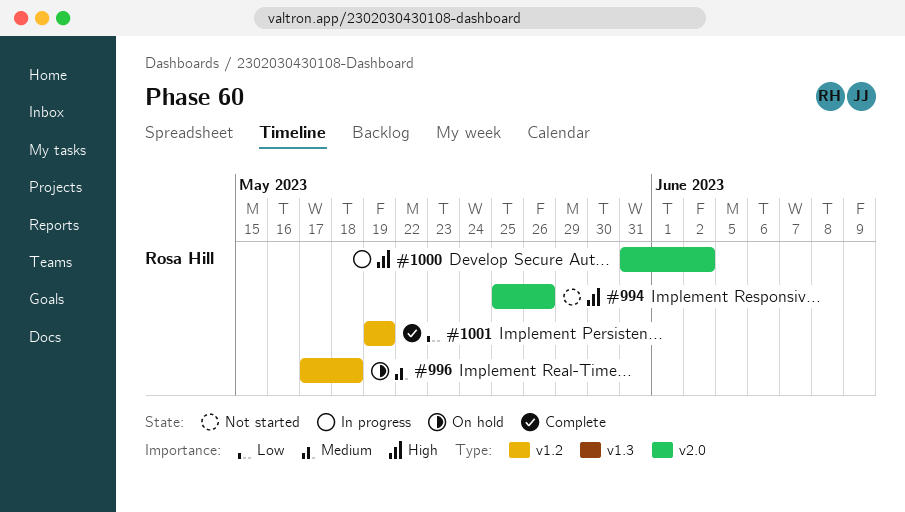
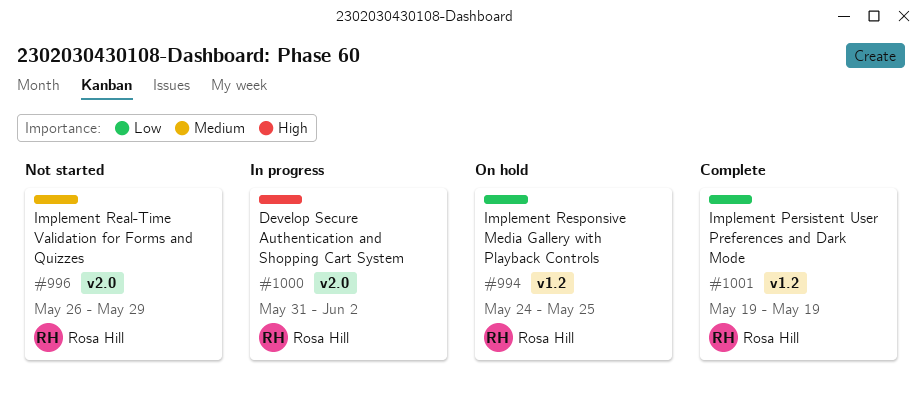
#994, status: Not started -> On hold
#994, priority: High -> Low
#994, label: v2.0 -> v1.2
#994, start: May 25 -> May 24
#994, due: May 26 -> May 25
#996, status: On hold -> Not started
#996, label: v1.2 -> v2.0
#996, start: May 17 -> May 26
#996, due: May 18 -> May 29

